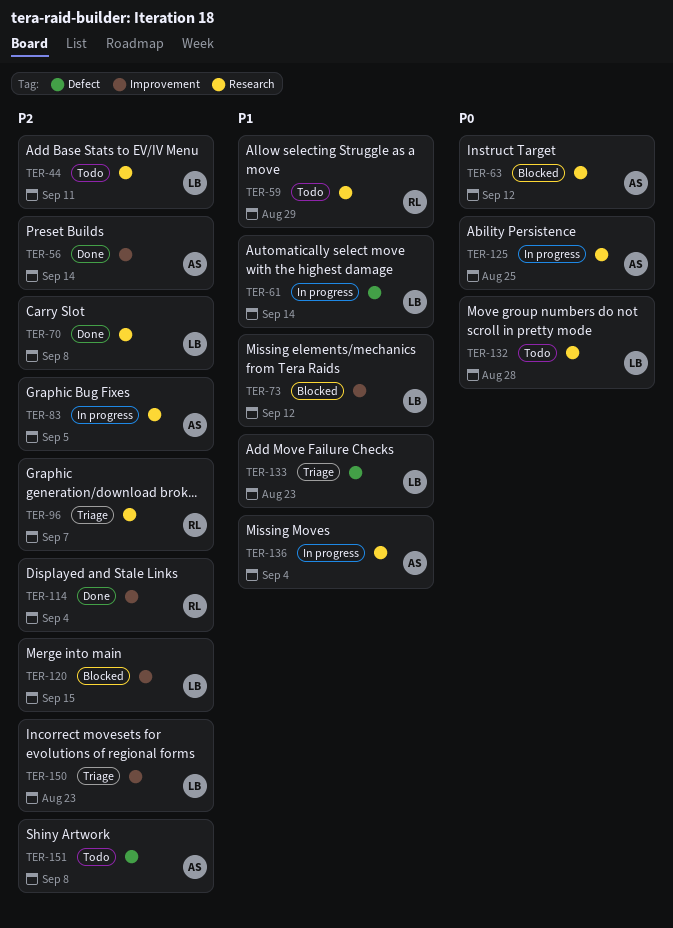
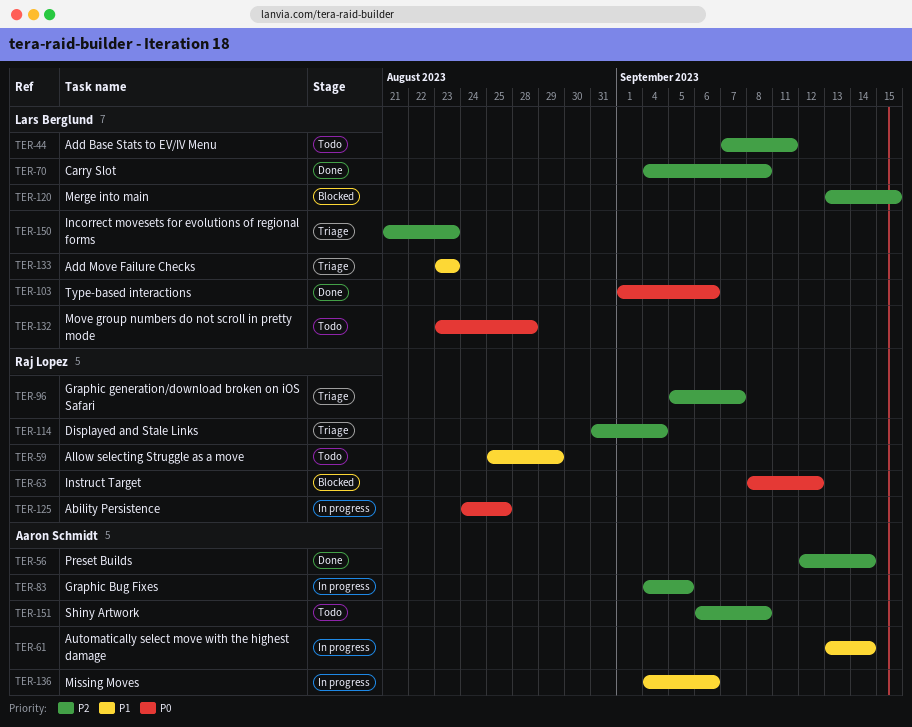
TER-61, owner: Lars Berglund -> Aaron Schmidt
TER-63, owner: Aaron Schmidt -> Raj Lopez
TER-73: present -> none
TER-103: none -> present
TER-114, status: Done -> Triage
TER-125, owner: Aaron Schmidt -> Raj Lopez
TER-136, due: Sep 4 -> Sep 6

